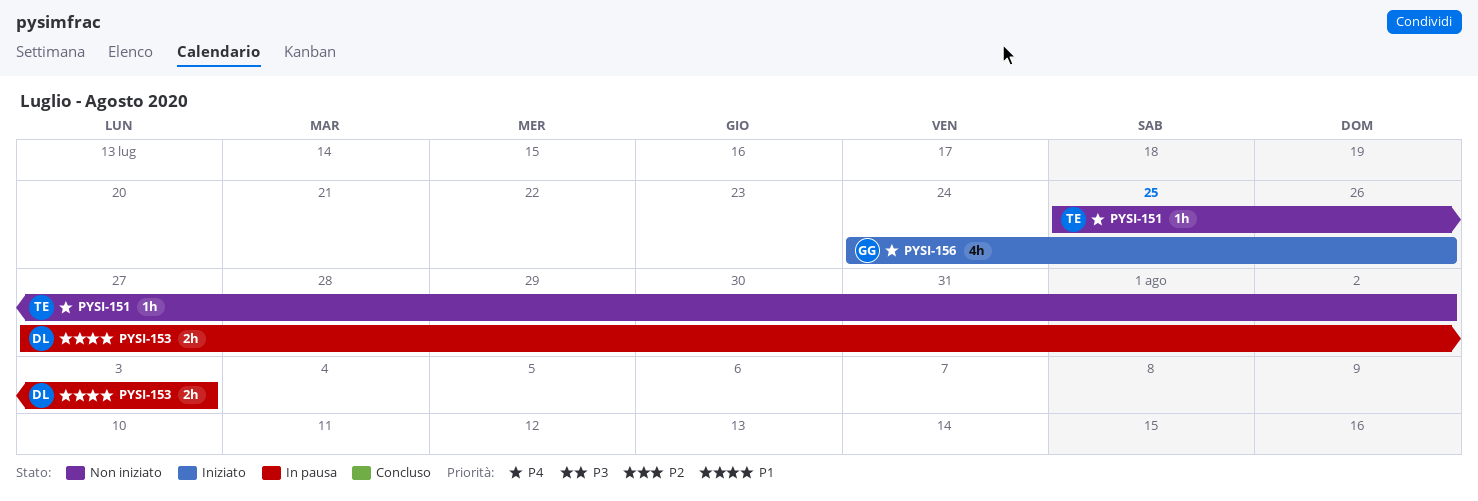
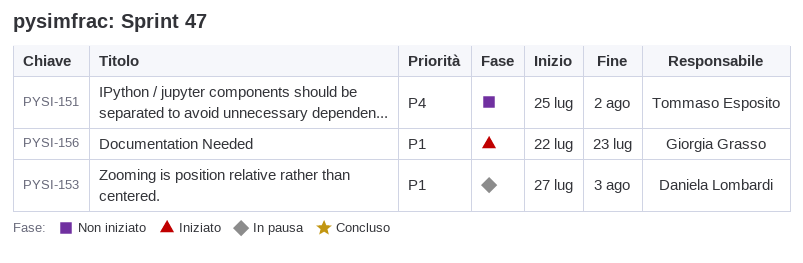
PYSI-156, priority: P4 -> P1
PYSI-156, start: Jul 24 -> Jul 22
PYSI-156, due: Jul 26 -> Jul 23

